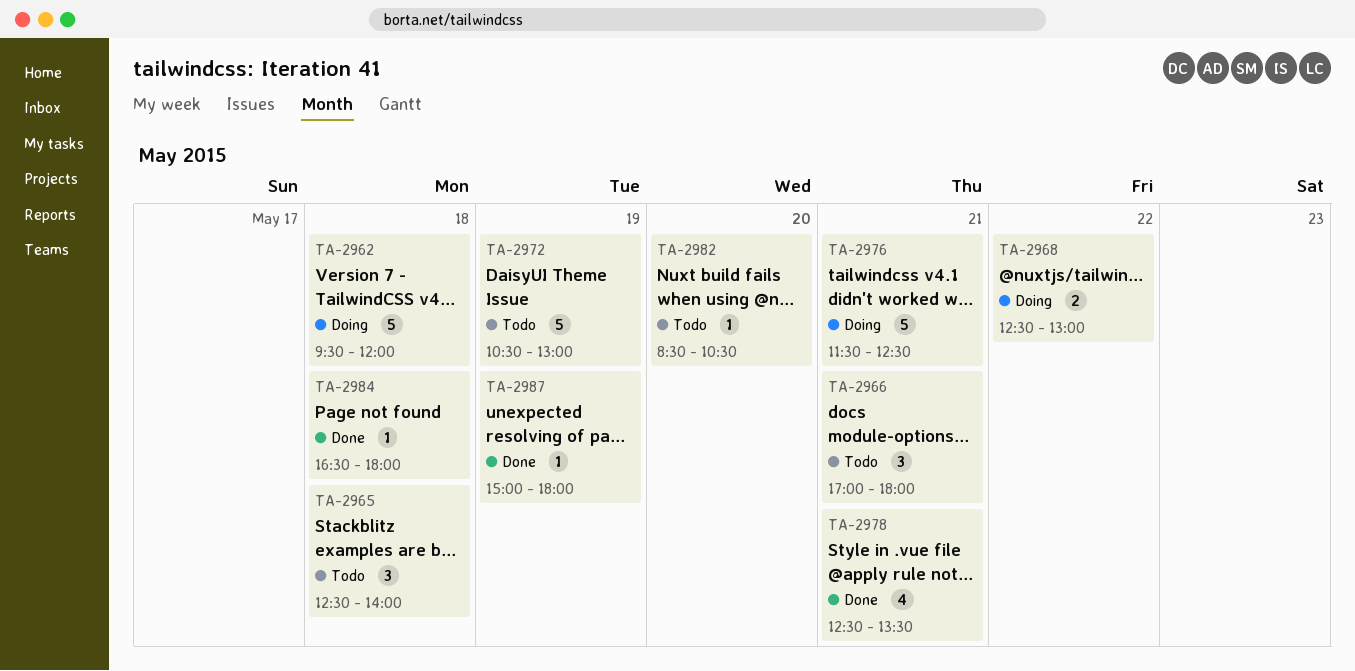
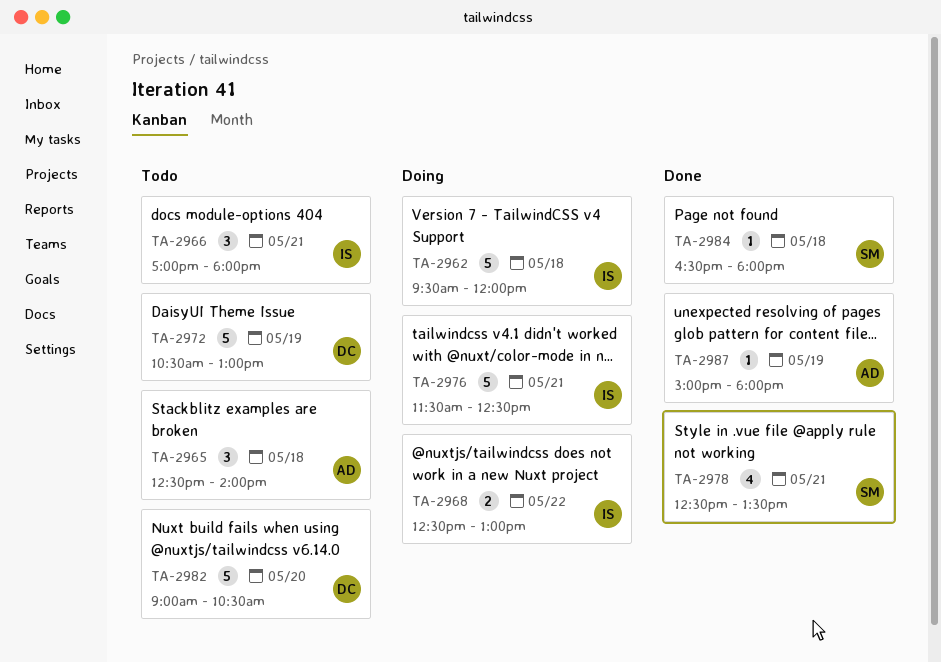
TA-2982, estimate: 1 -> 5
TA-2982, begins: 08:30 -> 09:00

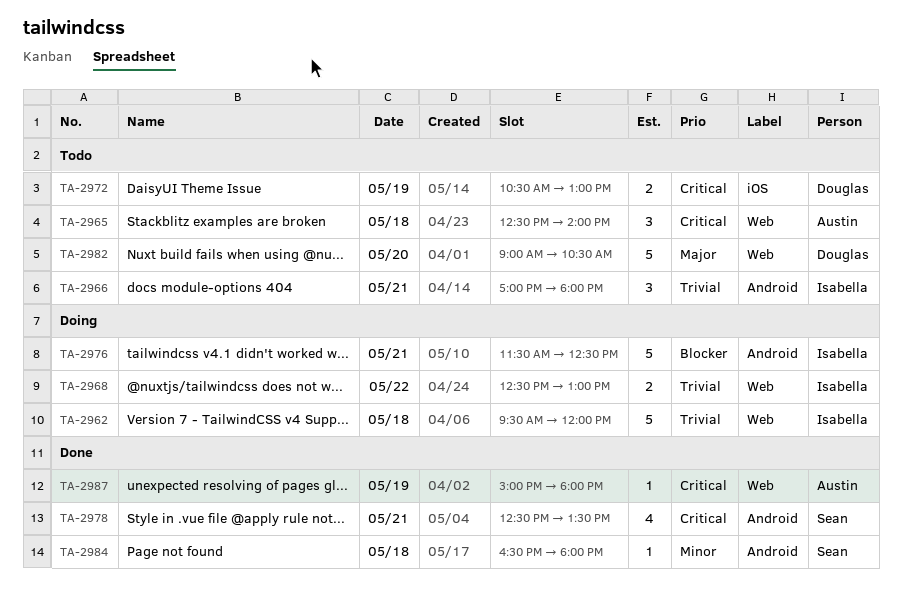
TA-2972, estimate: 5 -> 2

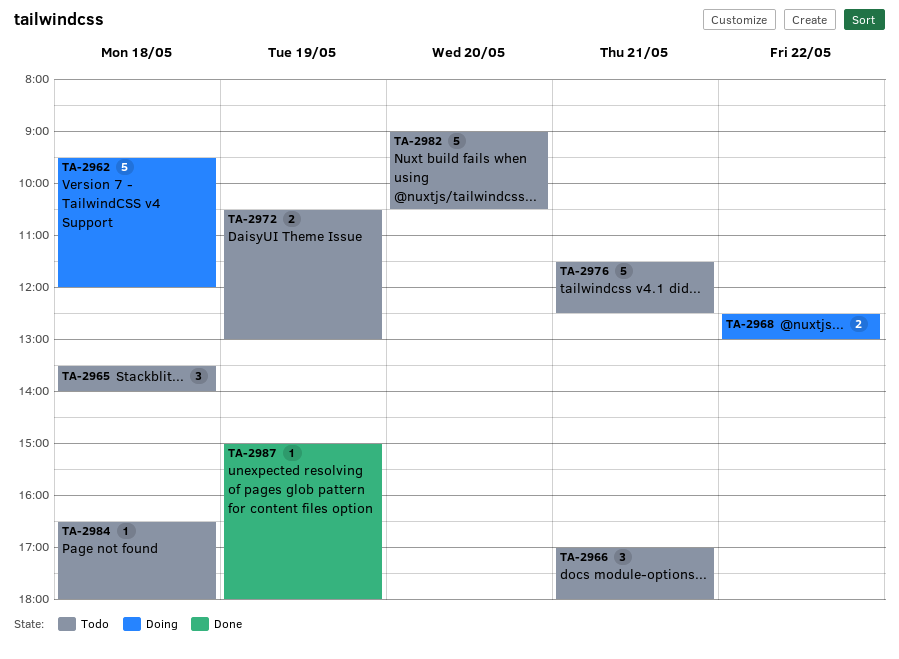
TA-2965, begins: 12:30 -> 13:30
TA-2976, status: Doing -> Todo
TA-2978: present -> none
TA-2984, status: Done -> Todo

